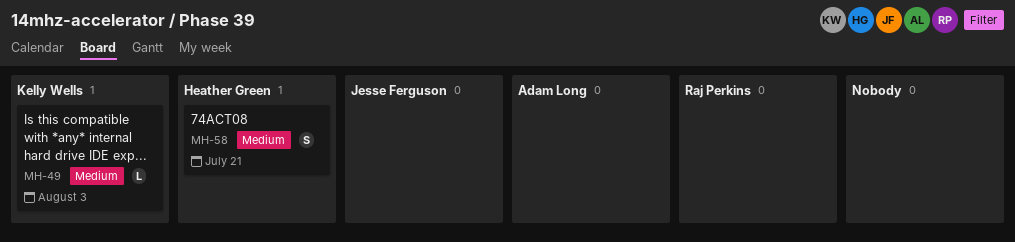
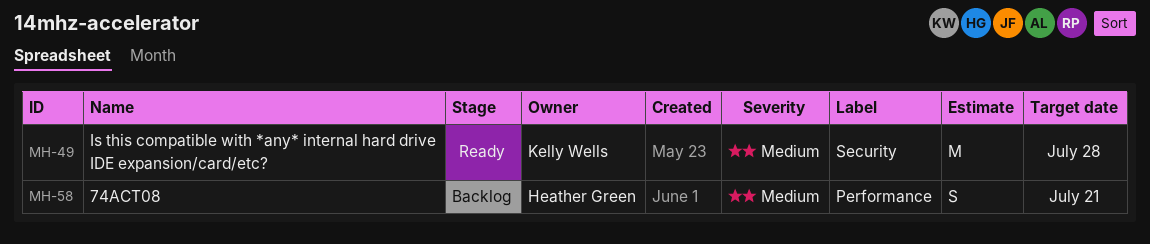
MH-49, estimate: L -> M
MH-49, due: Aug 3 -> Jul 28

